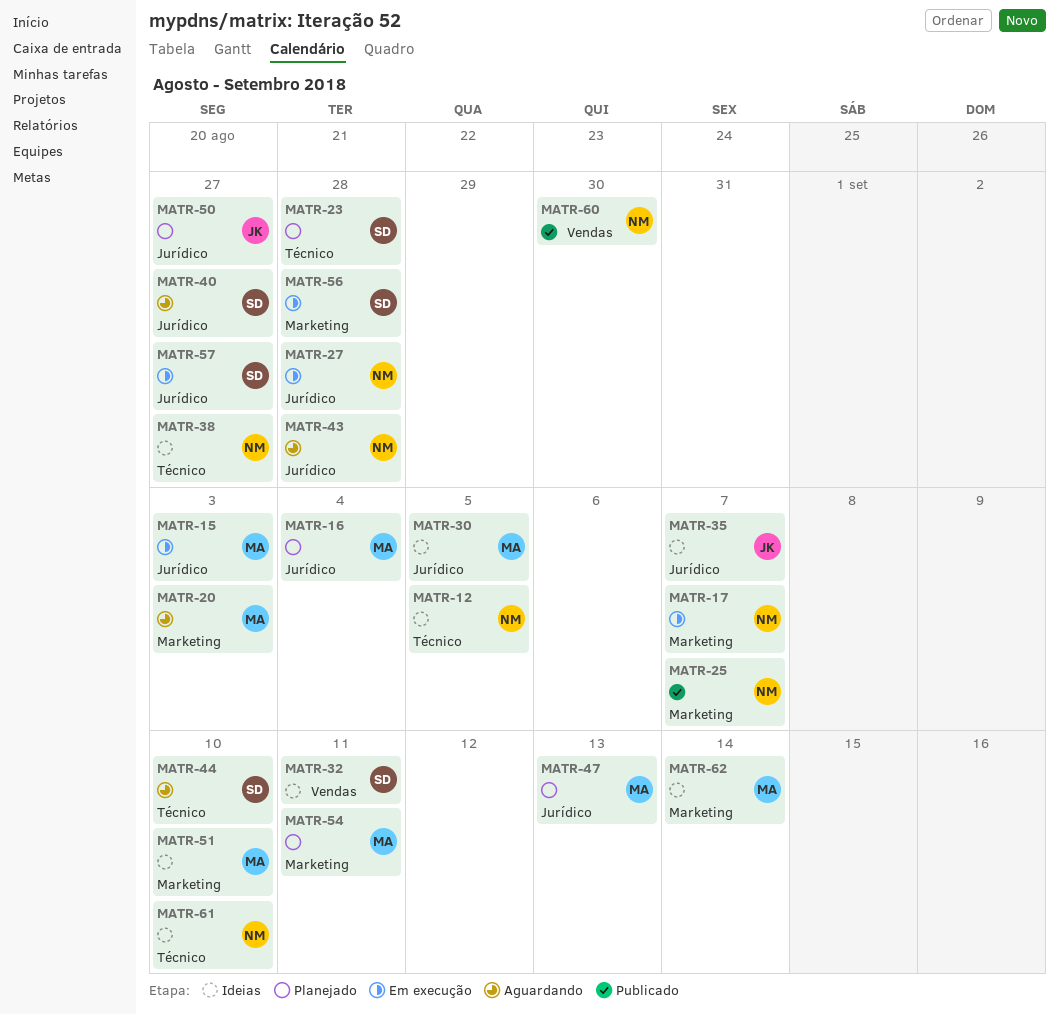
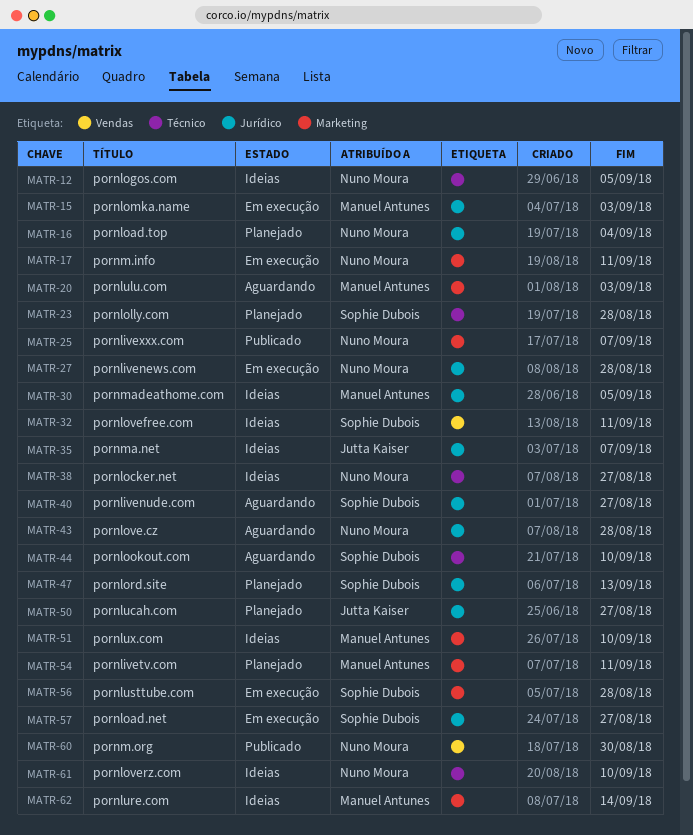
MATR-16, owner: Manuel Antunes -> Nuno Moura
MATR-17, due: Sep 7 -> Sep 11
MATR-47, owner: Manuel Antunes -> Sophie Dubois

